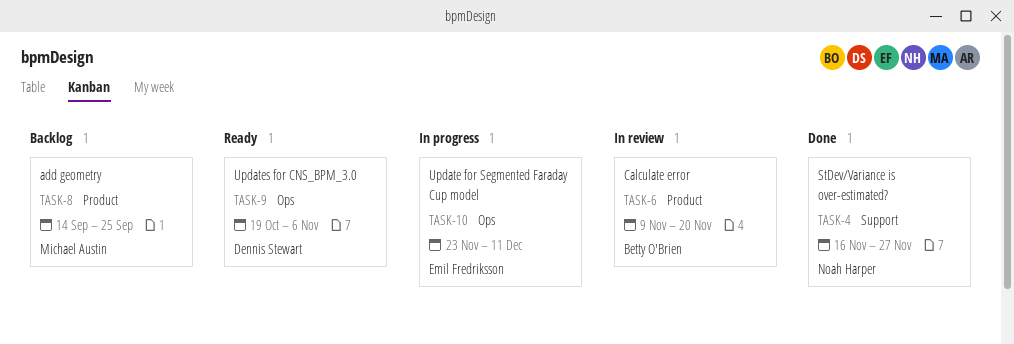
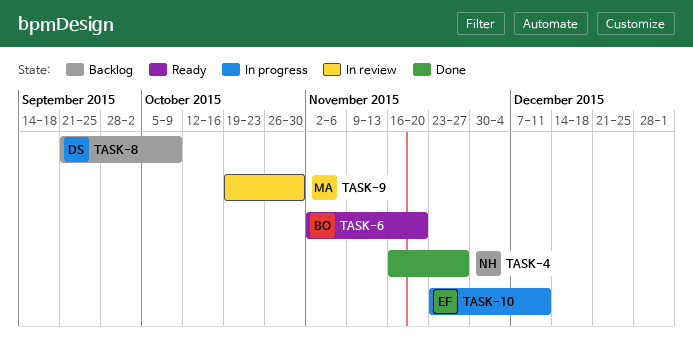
TASK-6, status: In review -> Ready
TASK-6, start: Nov 9 -> Nov 2
TASK-8, owner: Michael Austin -> Dennis Stewart
TASK-8, start: Sep 14 -> Sep 21
TASK-8, due: Sep 25 -> Oct 9
TASK-9, status: Ready -> In review
TASK-9, owner: Dennis Stewart -> Michael Austin
TASK-9, due: Nov 6 -> Oct 30

